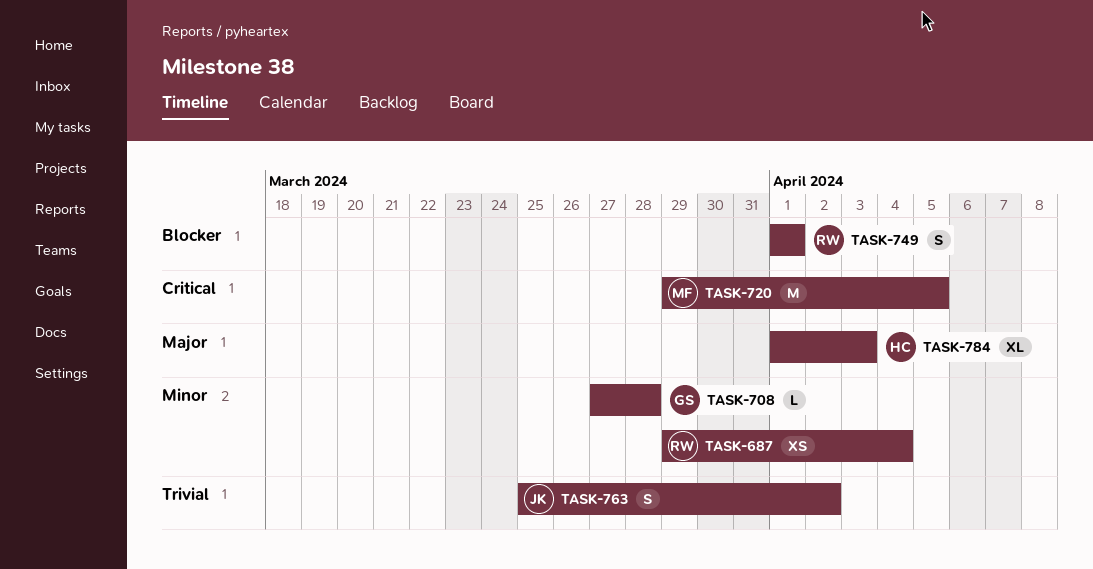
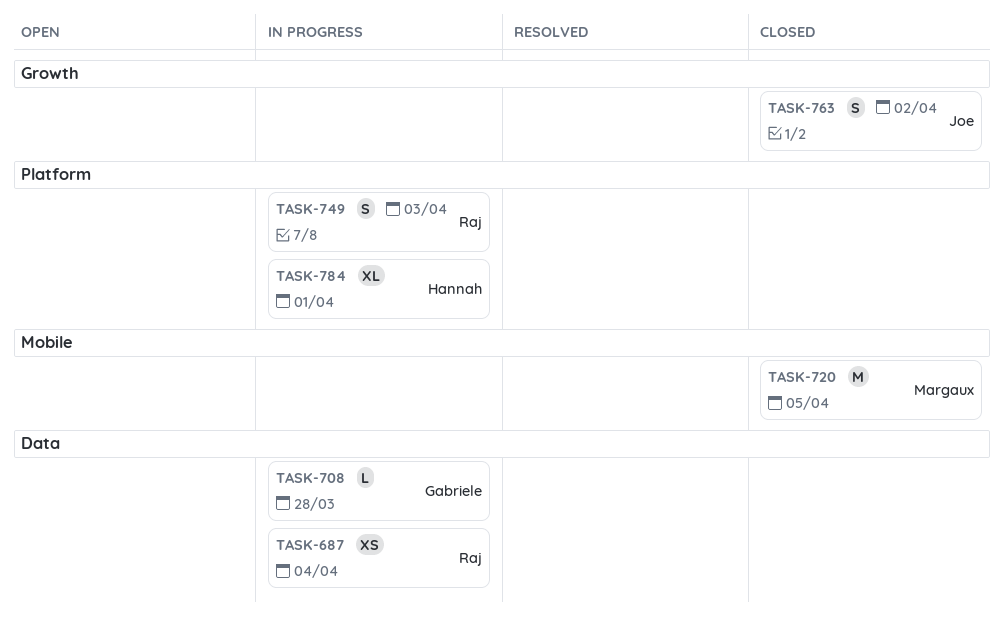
TASK-749, due: Apr 1 -> Apr 3
TASK-784, due: Apr 3 -> Apr 1

